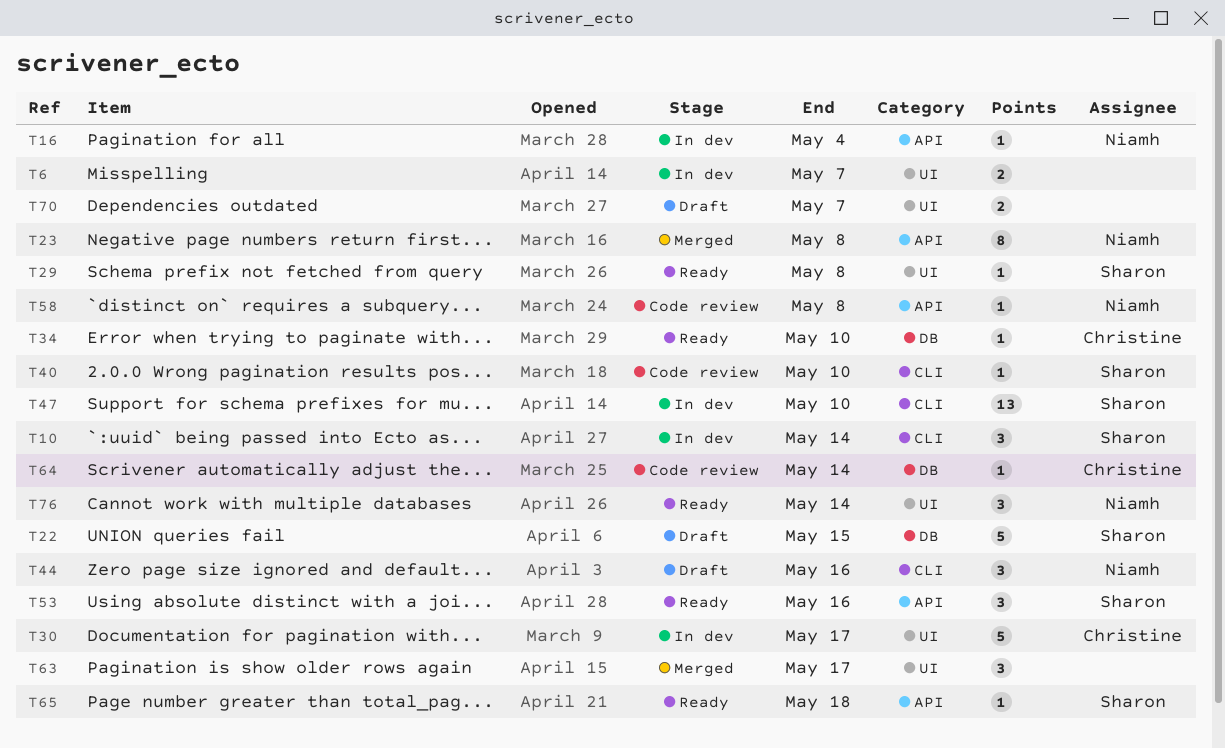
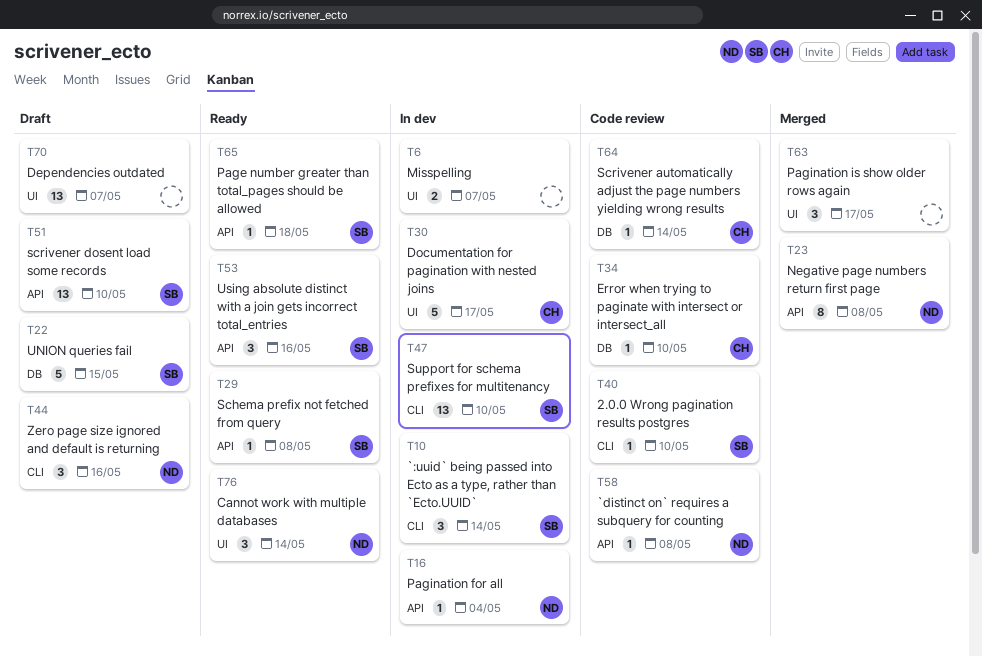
T29, label: UI -> API
T34, status: Ready -> Code review
T51: none -> present
T70, estimate: 2 -> 13

